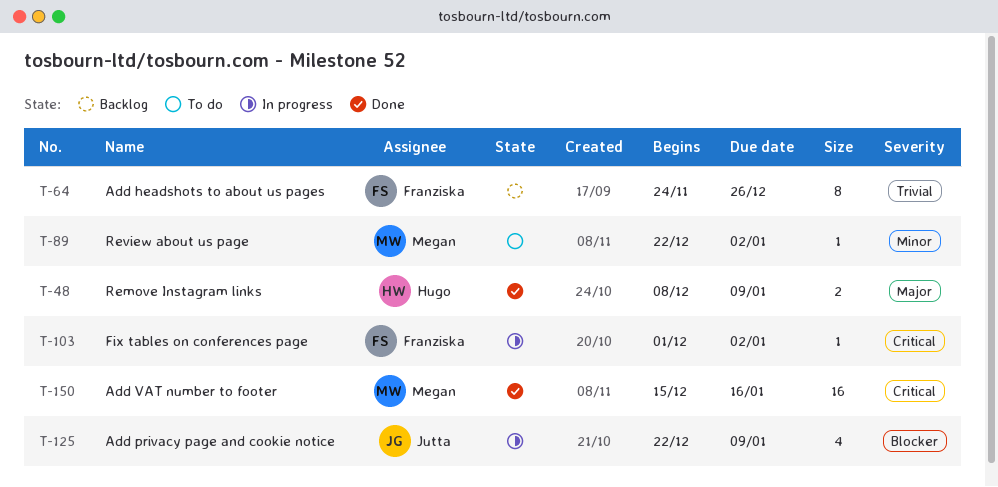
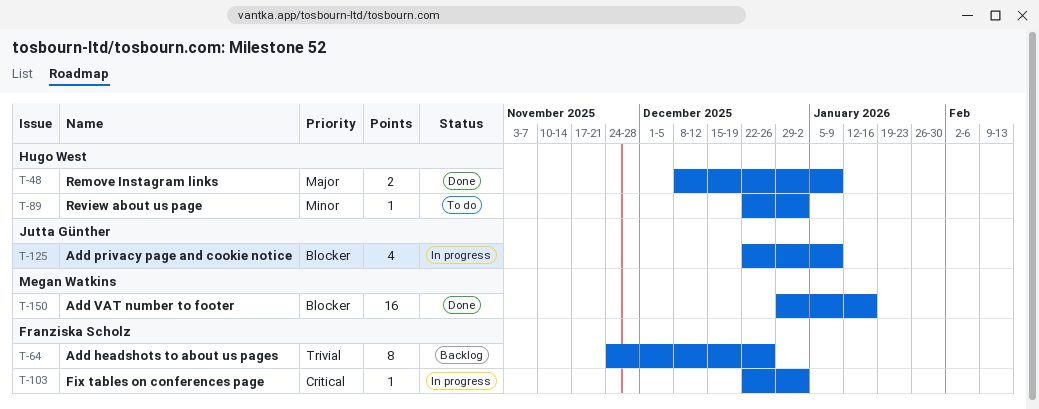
T-89, owner: Megan Watkins -> Hugo West
T-103, start: Dec 1 -> Dec 22
T-150, priority: Critical -> Blocker
T-150, start: Dec 15 -> Dec 29

